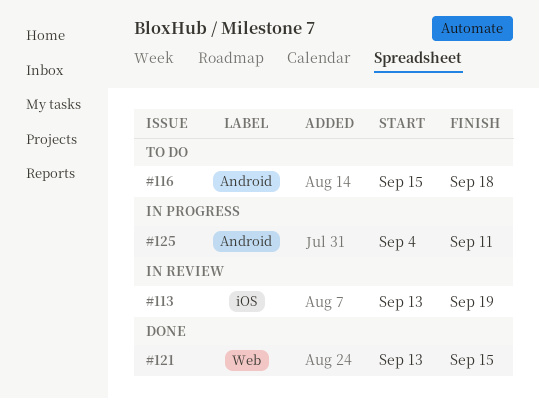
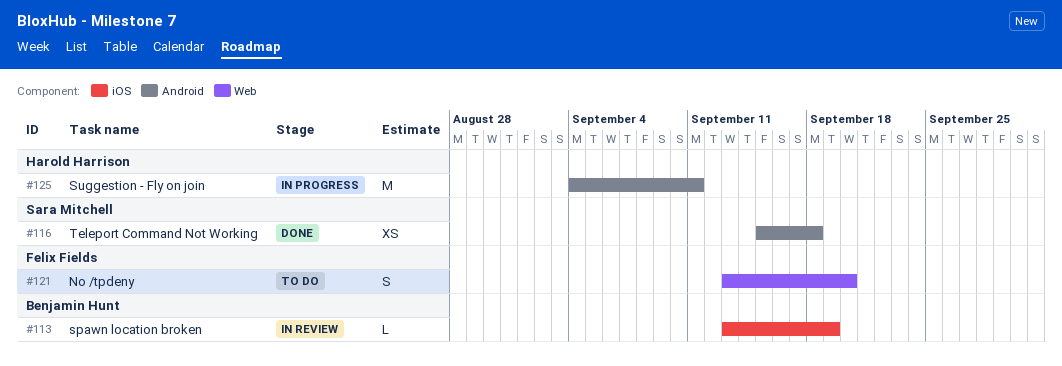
#116, status: To do -> Done
#121, status: Done -> To do
#121, due: Sep 15 -> Sep 20

